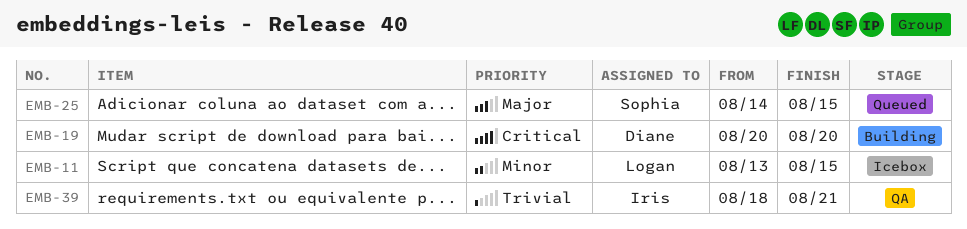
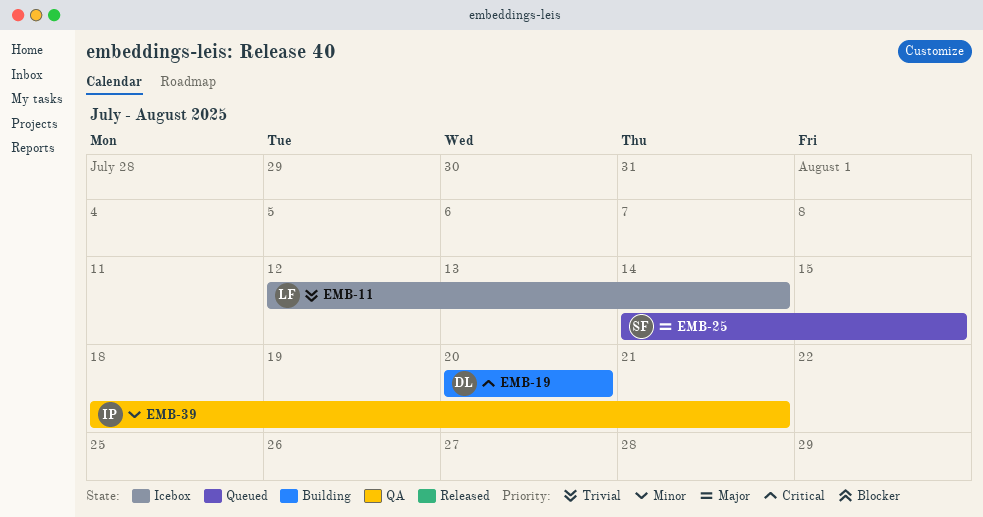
EMB-11, priority: Minor -> Trivial
EMB-11, start: Aug 13 -> Aug 12
EMB-11, due: Aug 15 -> Aug 14
EMB-39, priority: Trivial -> Minor

